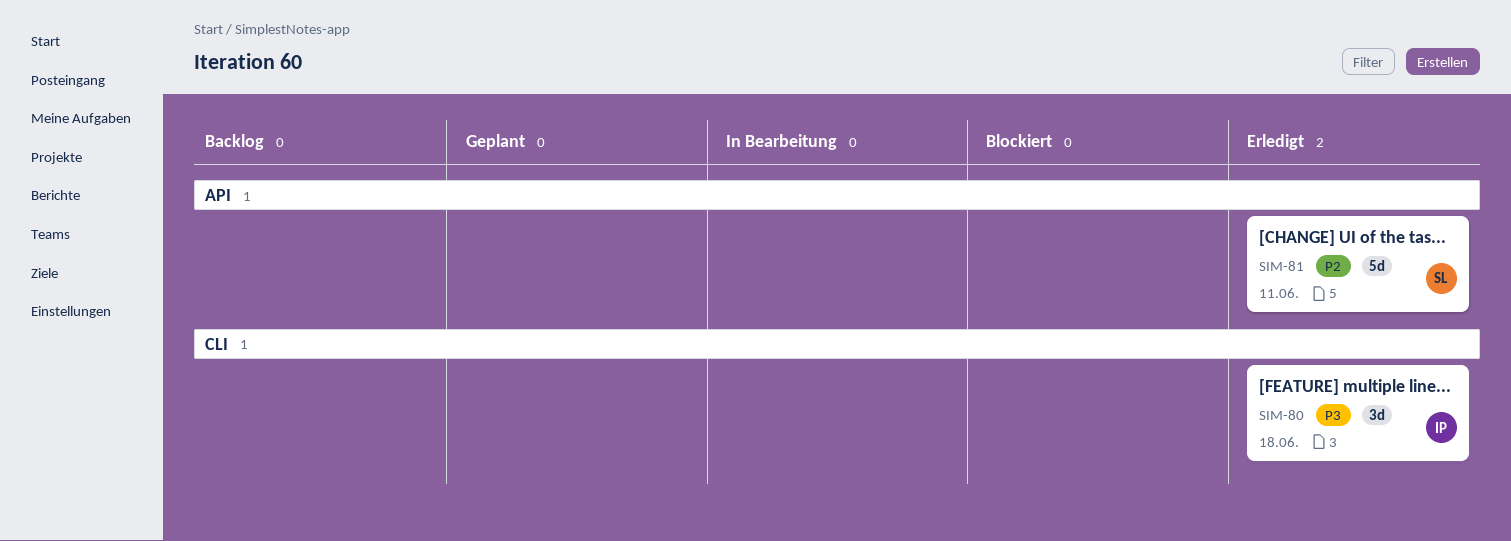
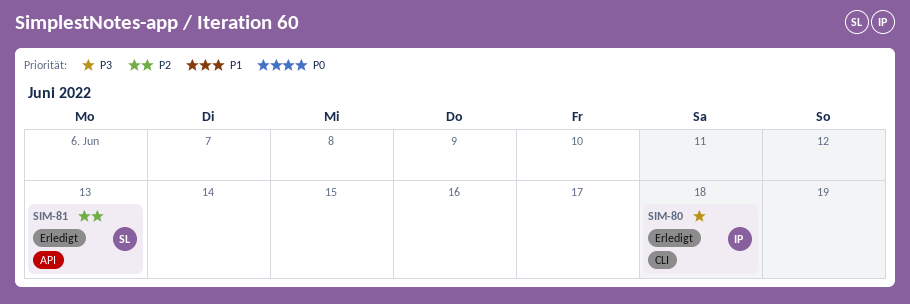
SIM-81, due: Jun 11 -> Jun 13

